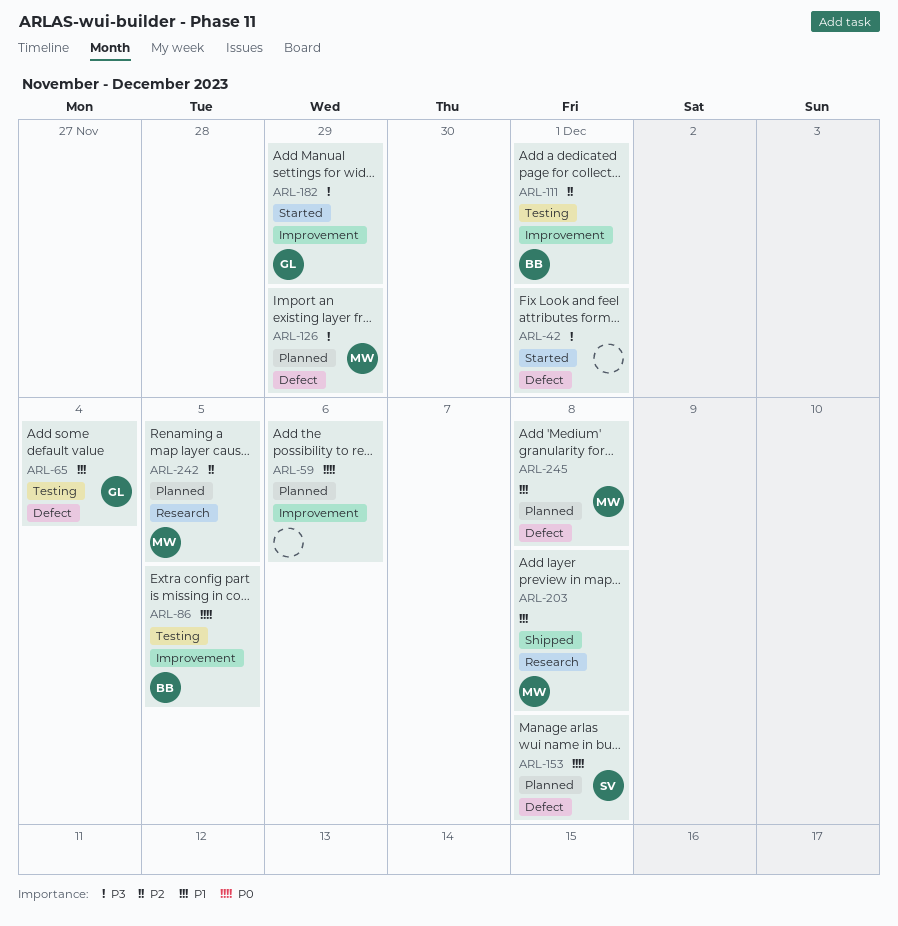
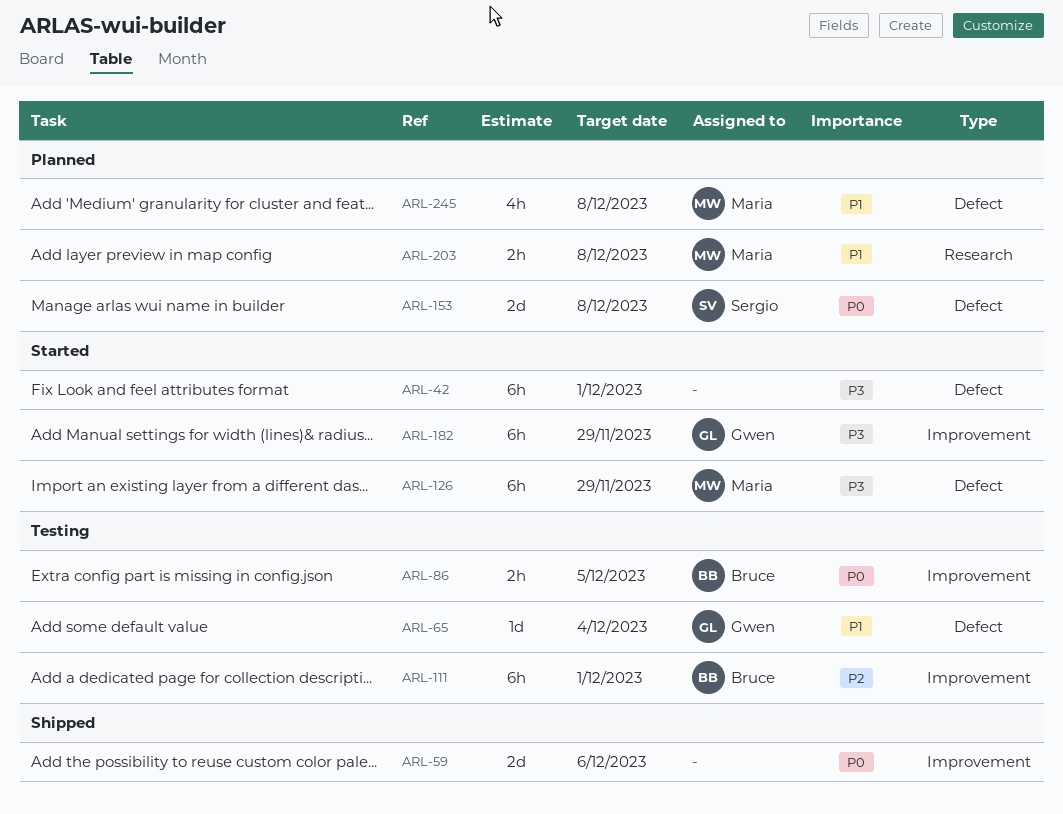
ARL-59, status: Planned -> Shipped
ARL-126, status: Planned -> Started
ARL-203, status: Shipped -> Planned
ARL-242: present -> none

